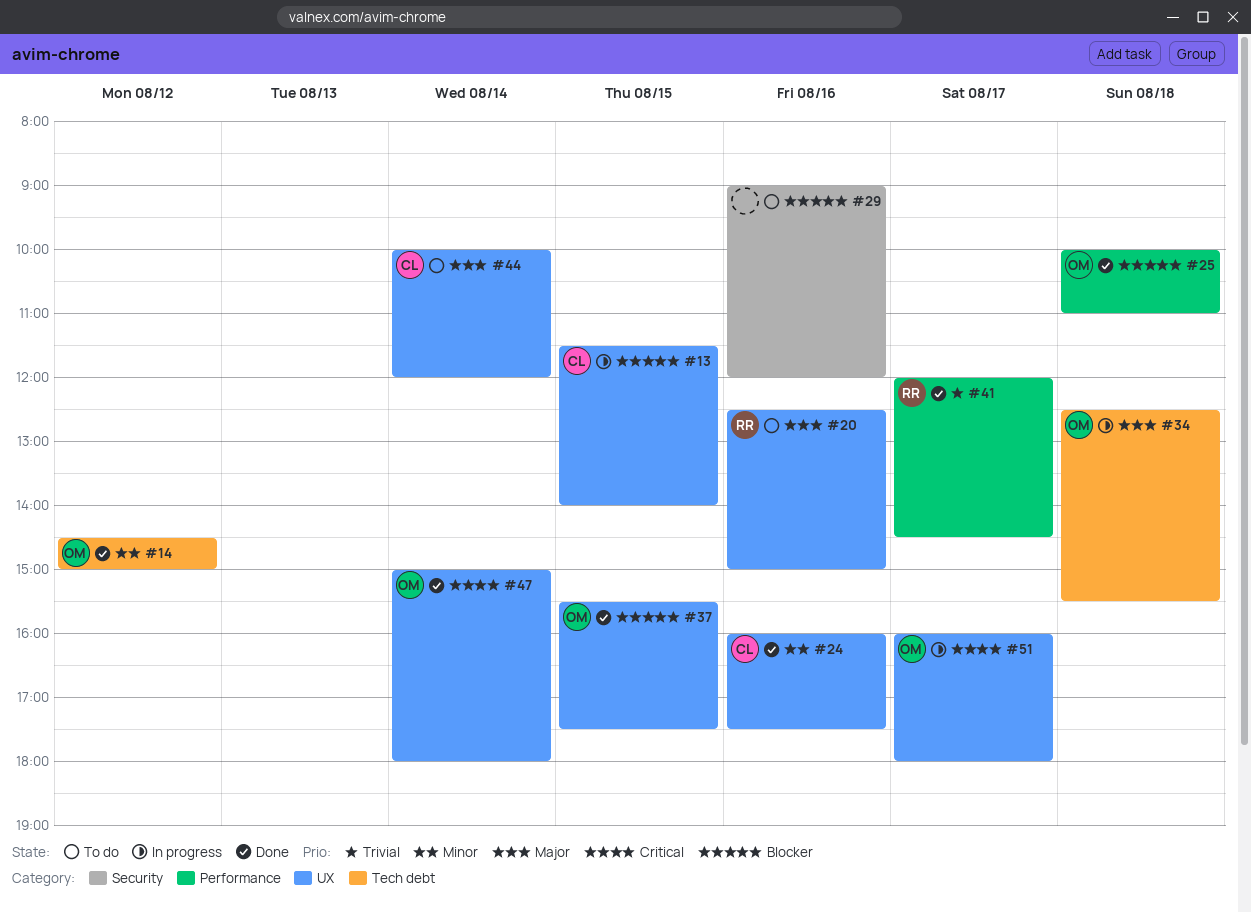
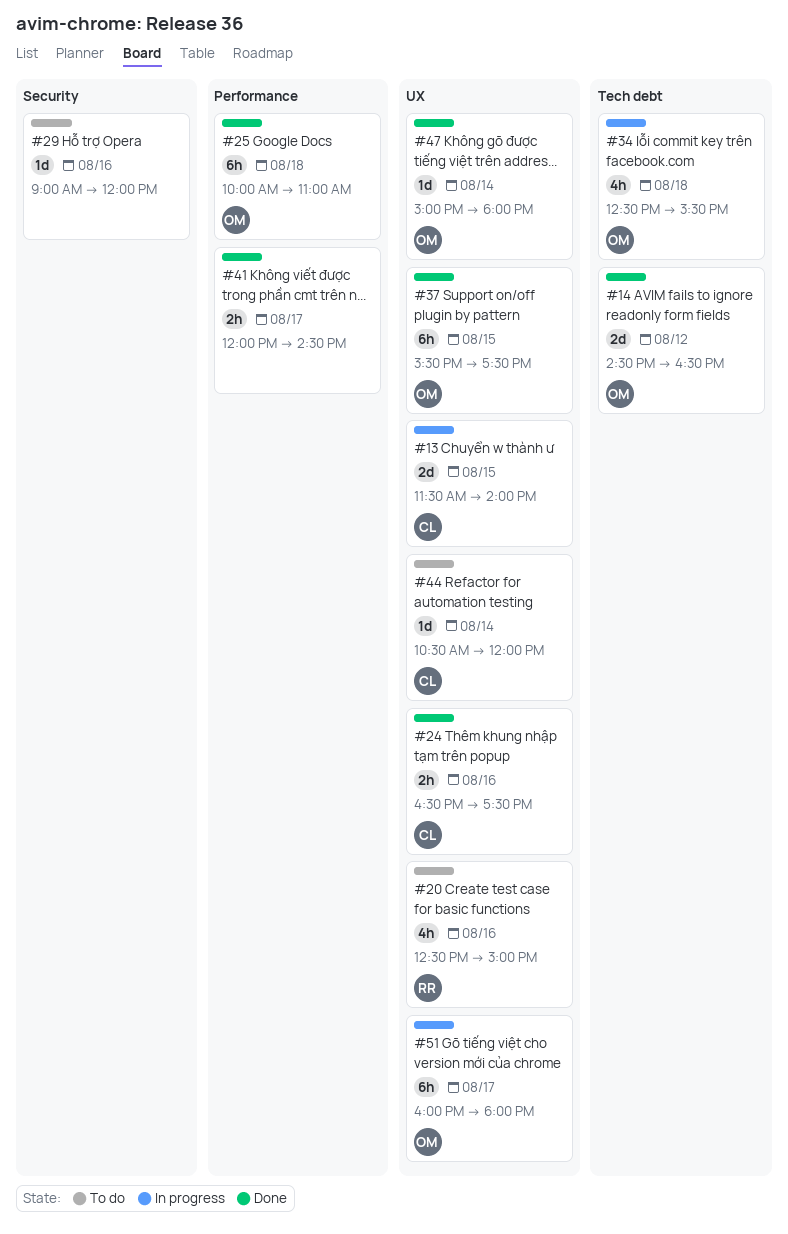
#14, ends: 15:00 -> 16:30
#24, begins: 16:00 -> 16:30
#41, owner: RR -> none
#44, begins: 10:00 -> 10:30

